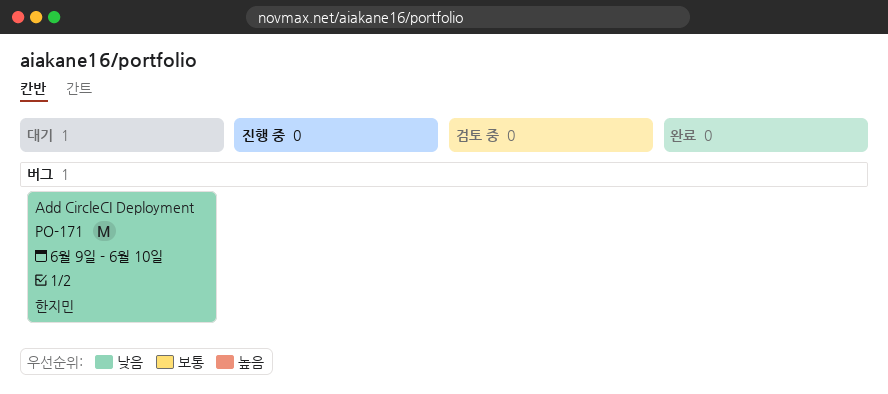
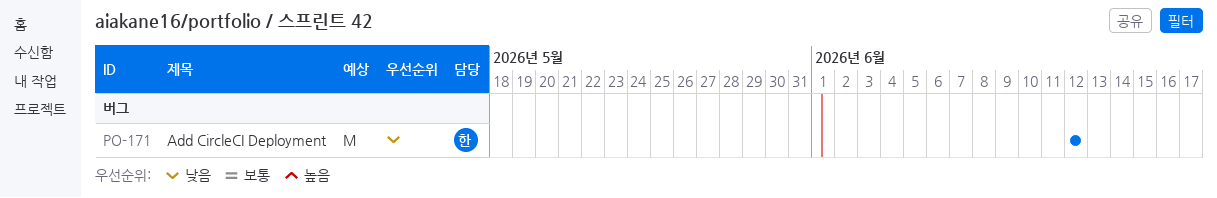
PO-171, start: Jun 9 -> Jun 12
PO-171, due: Jun 10 -> Jun 12

